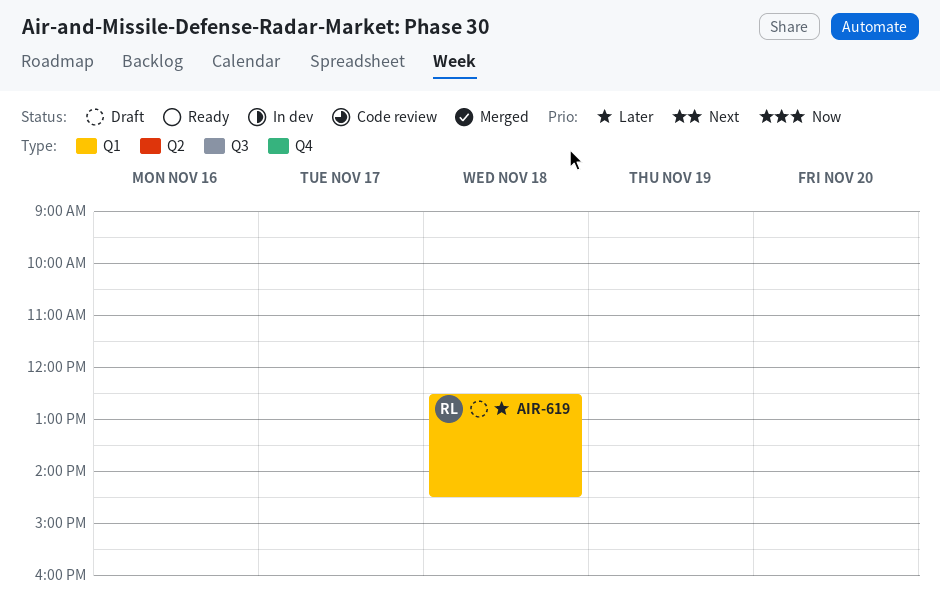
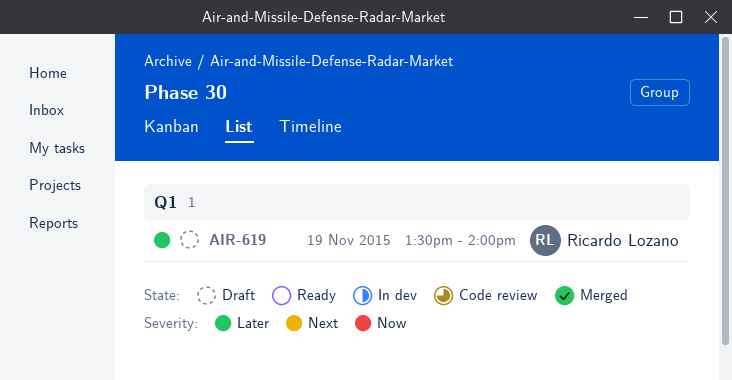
AIR-619, day: Nov 18 -> Nov 19
AIR-619, begins: 12:30 -> 13:30
AIR-619, ends: 14:30 -> 14:00

